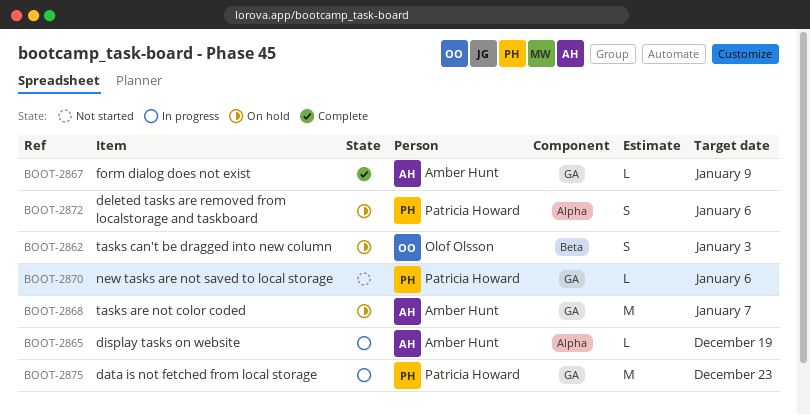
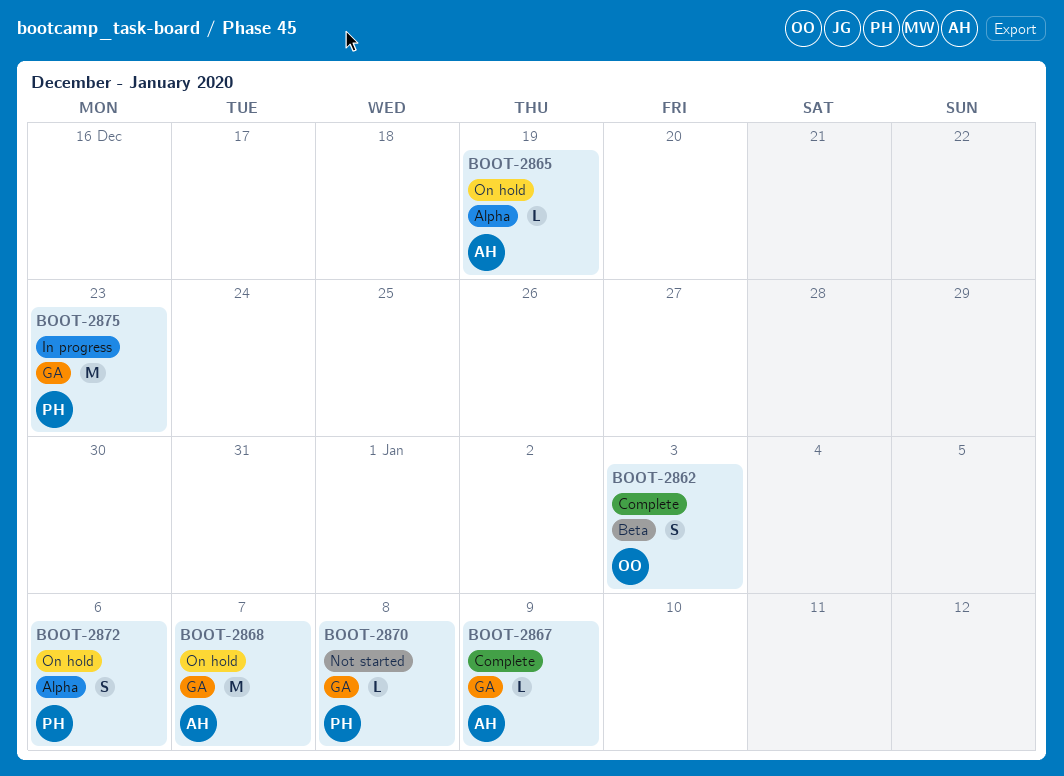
BOOT-2862, status: On hold -> Complete
BOOT-2865, status: In progress -> On hold
BOOT-2870, due: Jan 6 -> Jan 8

